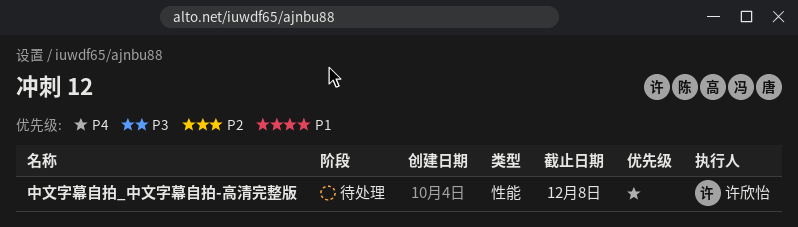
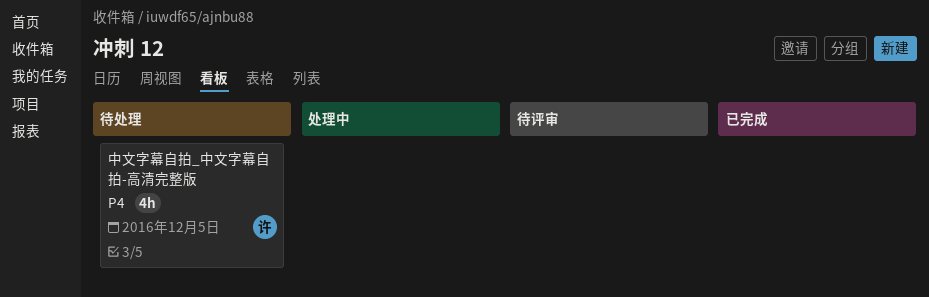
中文字幕自拍_中文字幕自拍-高清完整版, due: Dec 8 -> Dec 5

